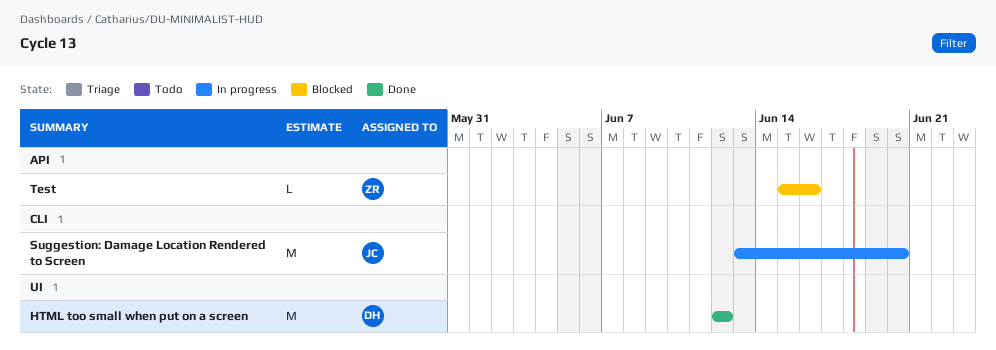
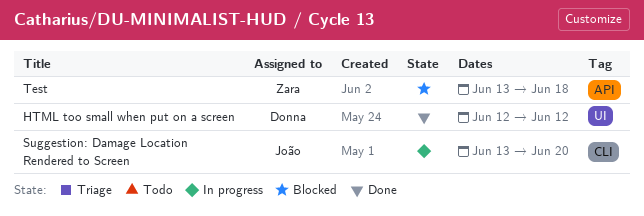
Test, start: Jun 15 -> Jun 13
Test, due: Jun 16 -> Jun 18

